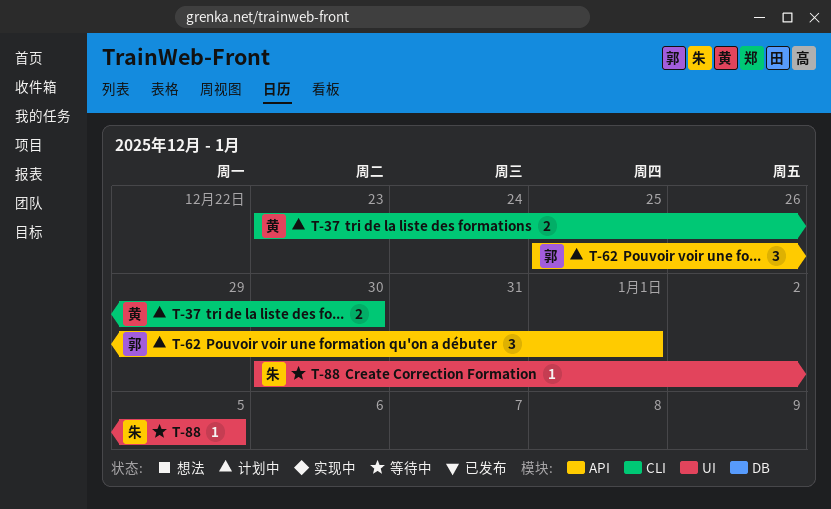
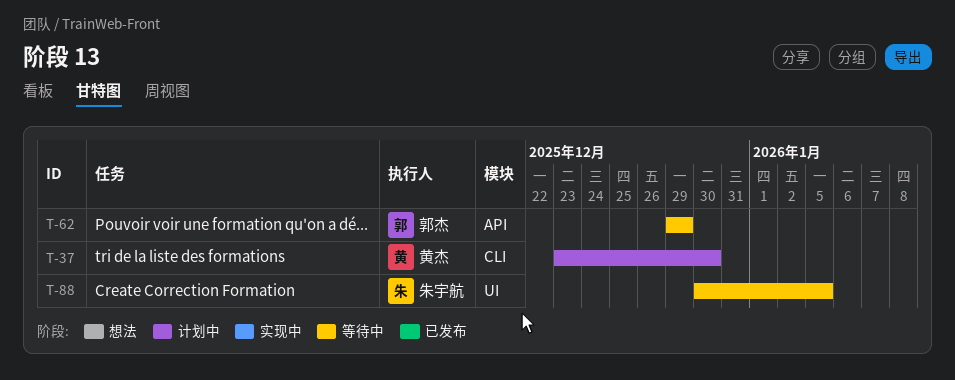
T-62, status: 计划中 -> 等待中
T-62, start: Dec 25 -> Dec 29
T-62, due: Jan 1 -> Dec 29

